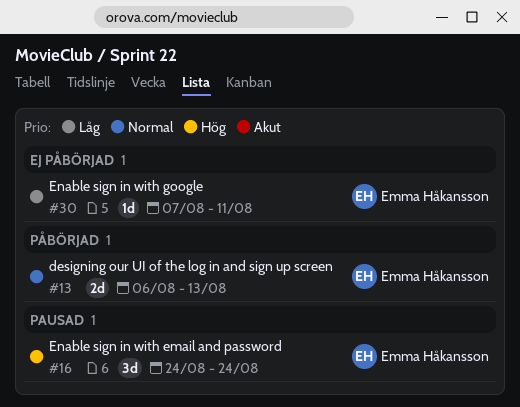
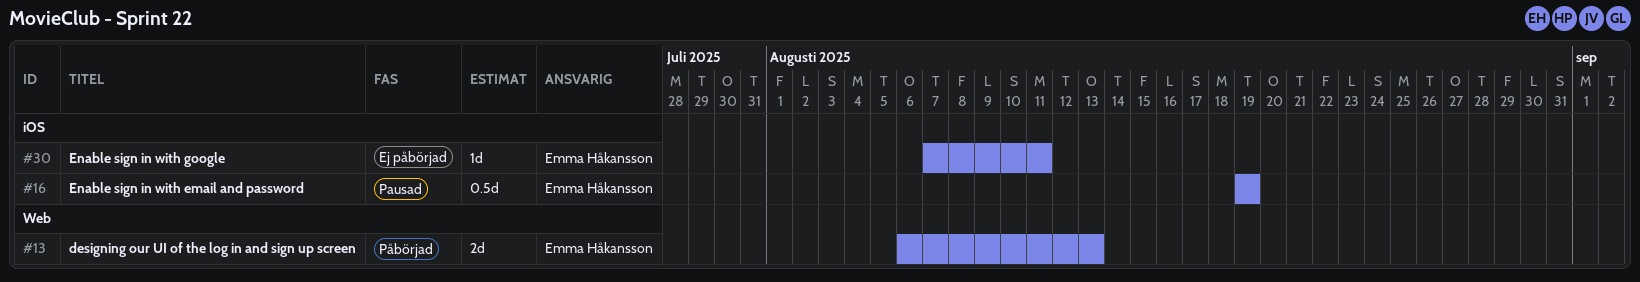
#16, estimate: 3d -> 0.5d
#16, start: Aug 24 -> Aug 19
#16, due: Aug 24 -> Aug 19

